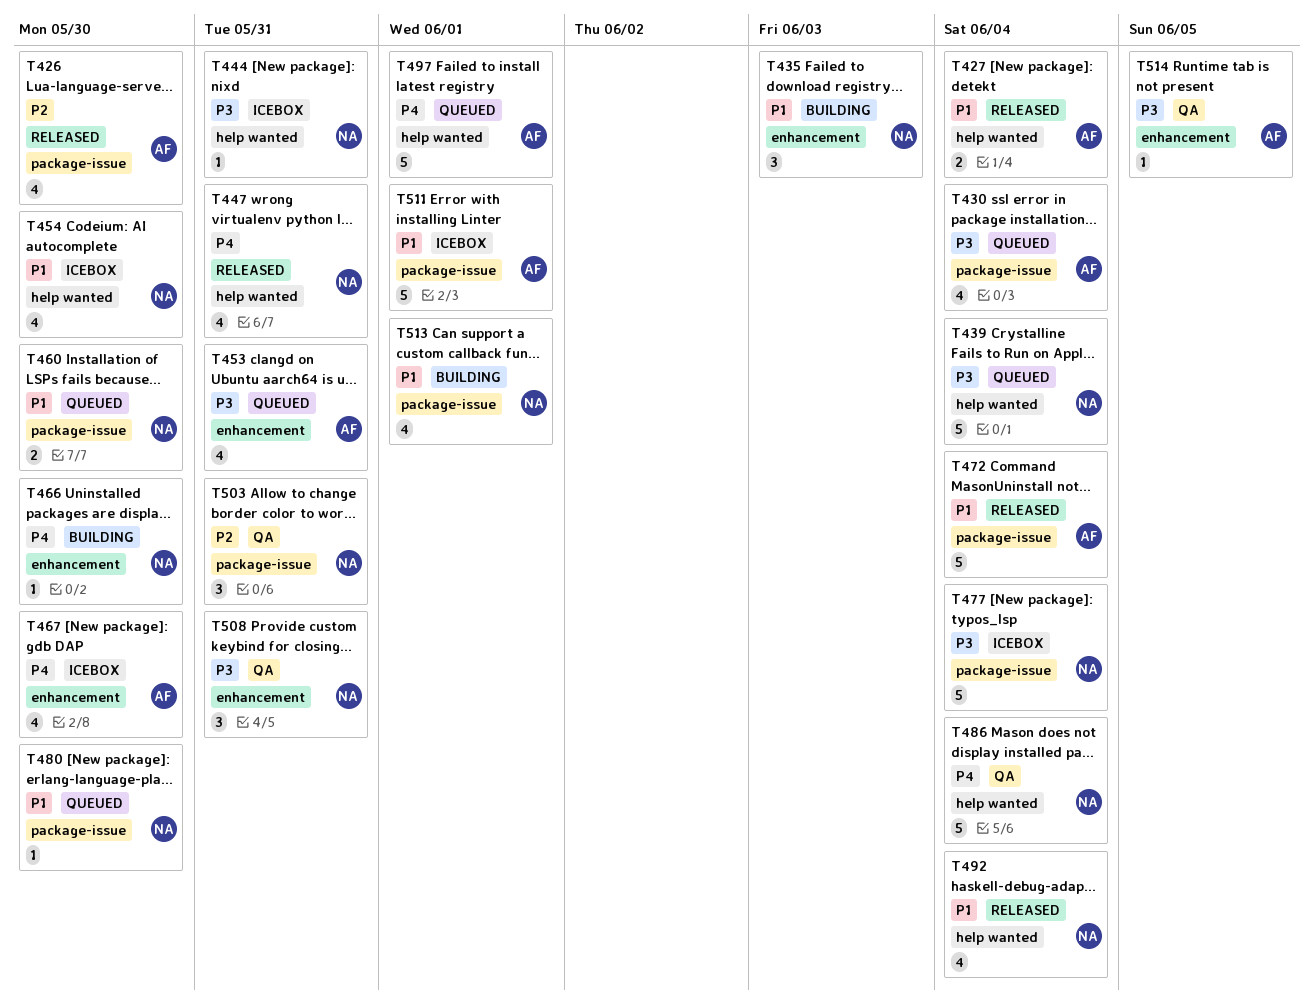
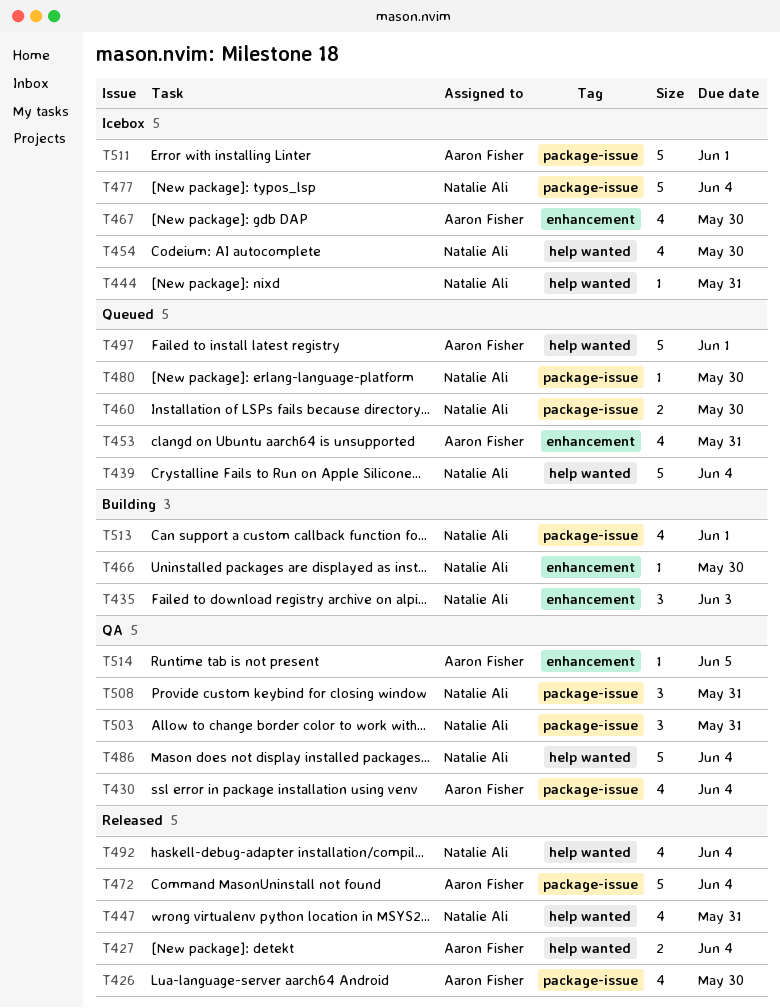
T430, status: Queued -> QA
T508, label: enhancement -> package-issue

